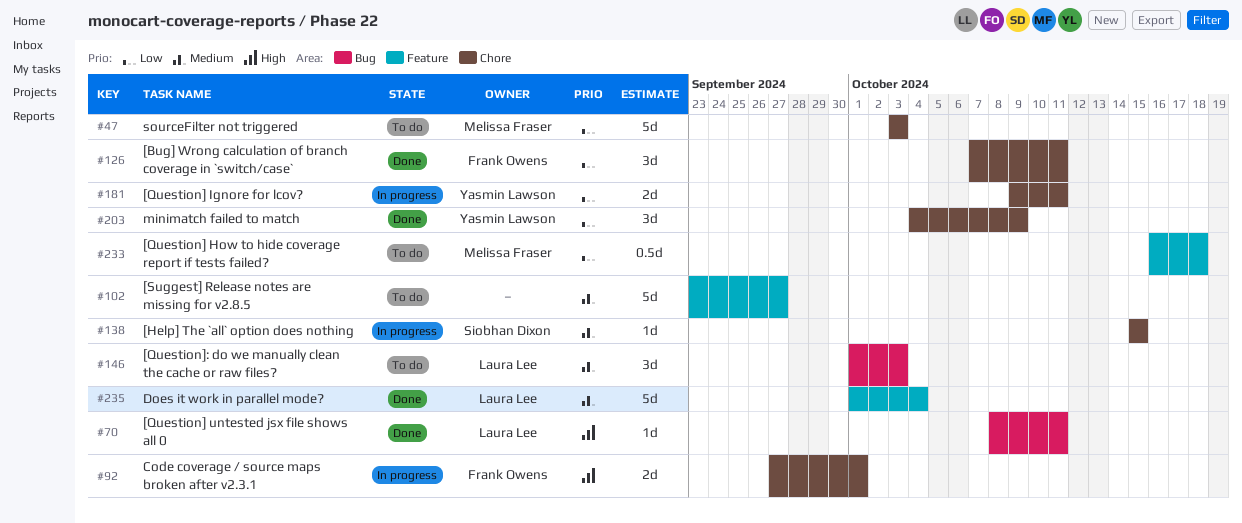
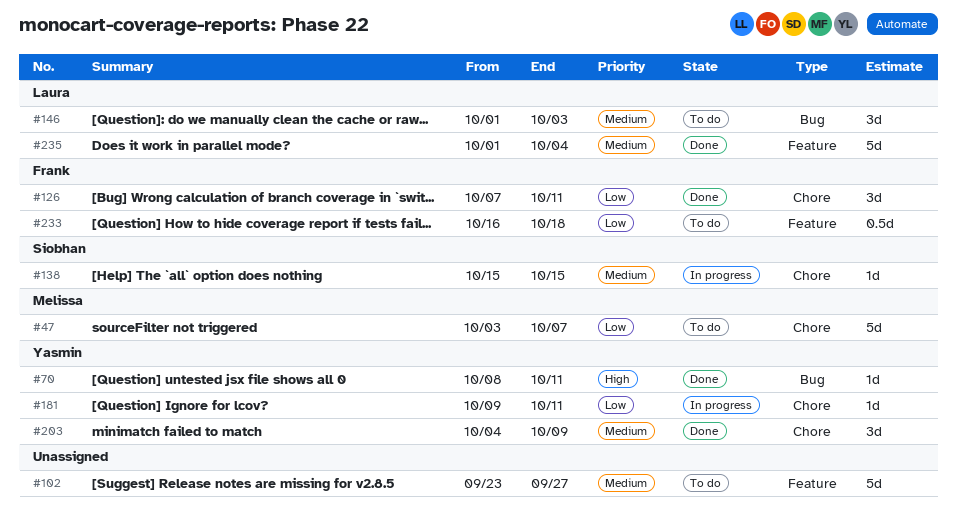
#47, due: Oct 3 -> Oct 7
#70, owner: Laura Lee -> Yasmin Lawson
#92: present -> none
#181, estimate: 2d -> 1d
#203, priority: Low -> Medium
#233, owner: Melissa Fraser -> Frank Owens

